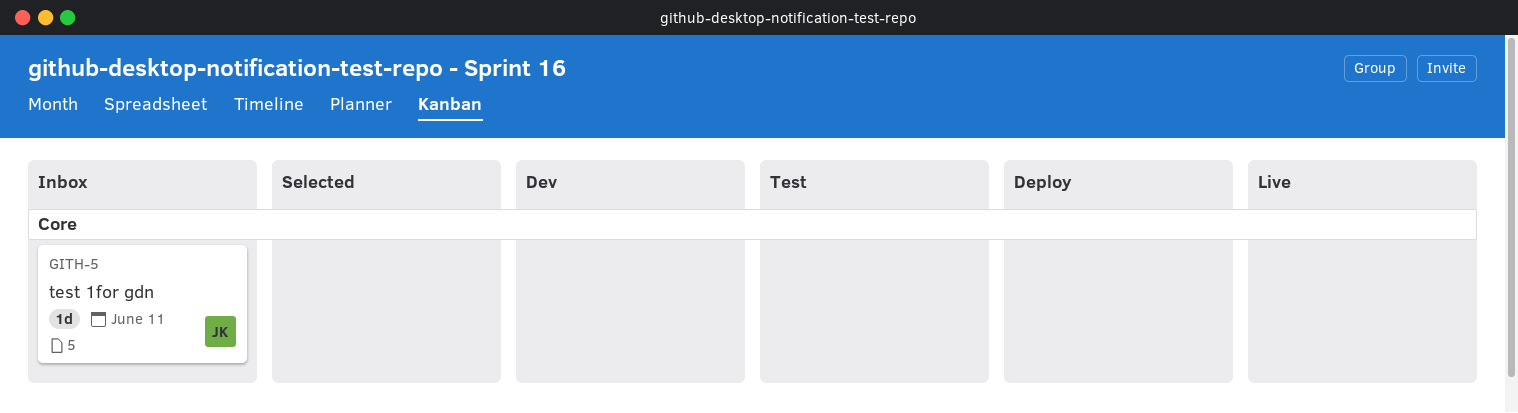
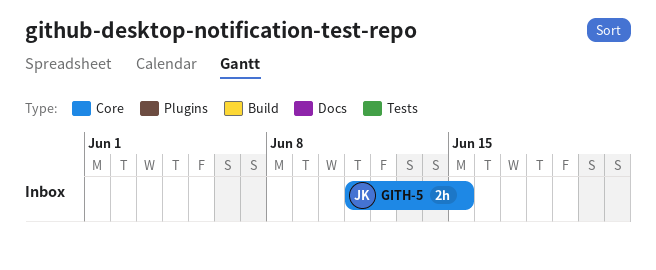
GITH-5, estimate: 1d -> 2h
GITH-5, due: Jun 11 -> Jun 15

